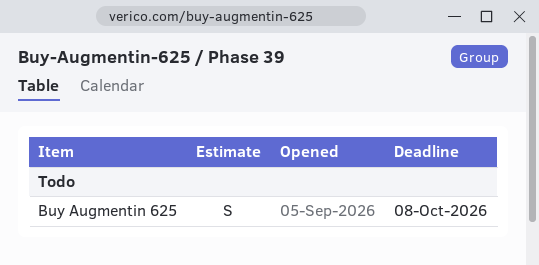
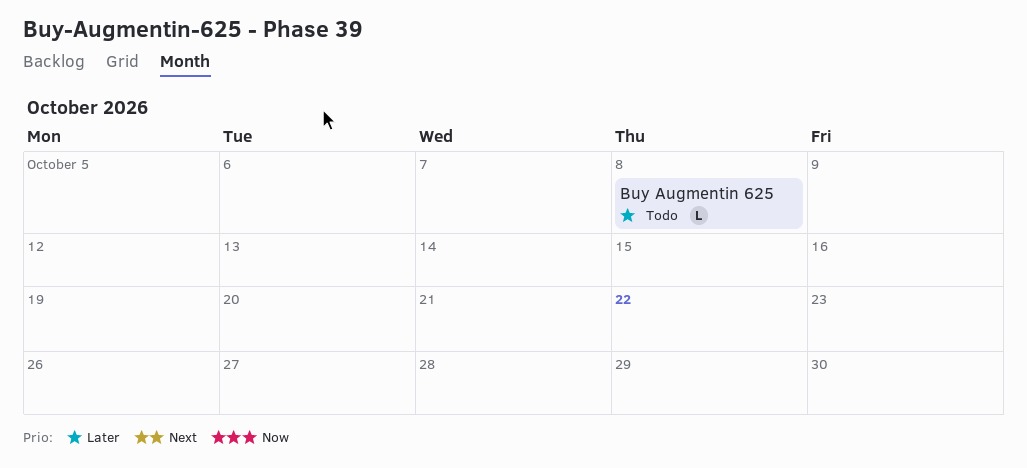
Buy Augmentin 625, estimate: S -> L

